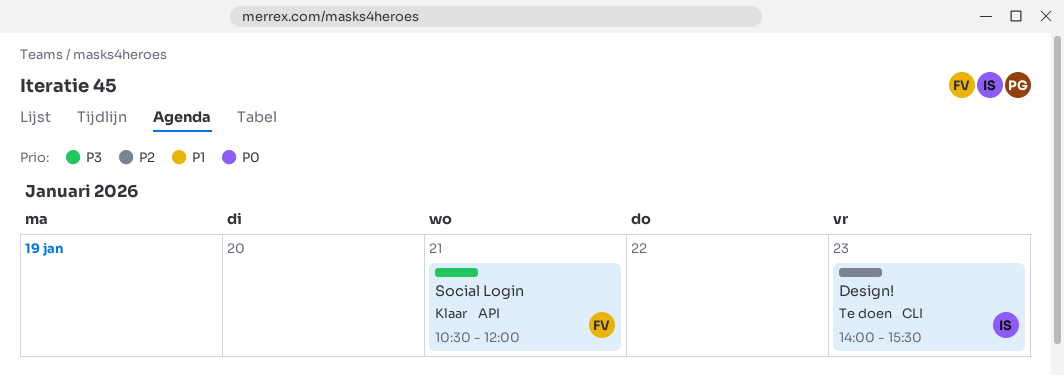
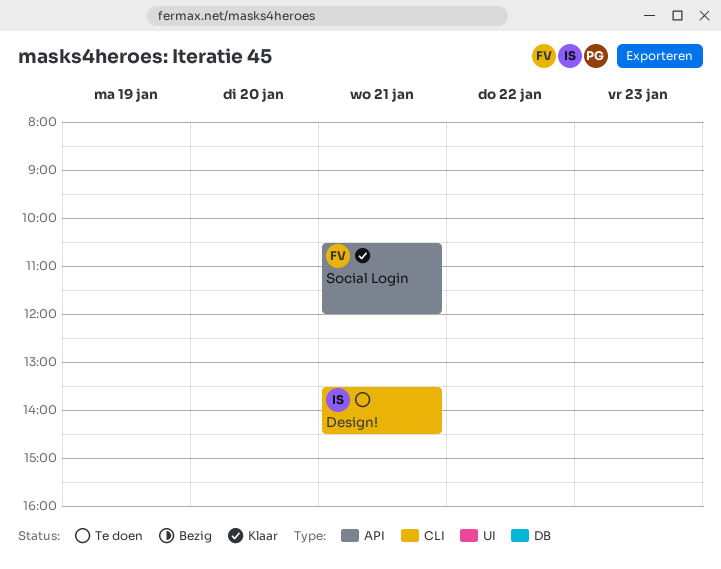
Design!, day: Jan 23 -> Jan 21
Design!, begins: 14:00 -> 13:30
Design!, ends: 15:30 -> 14:30

